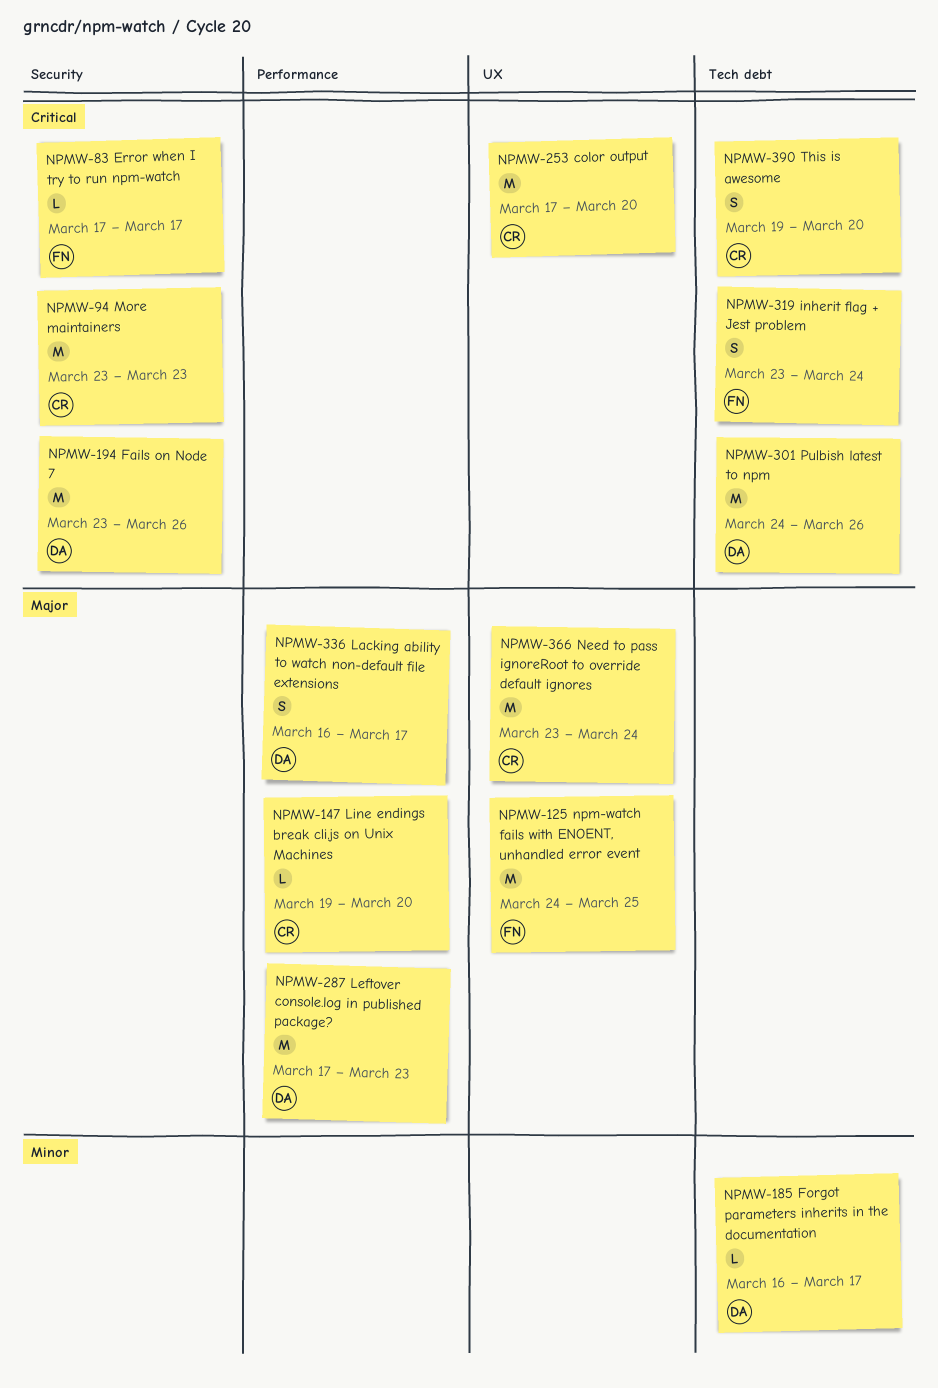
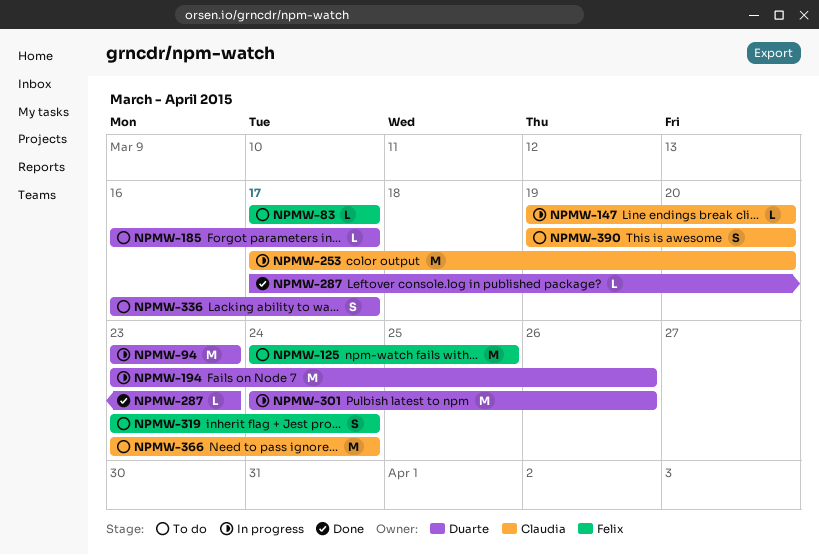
NPMW-94, owner: Claudia -> Duarte
NPMW-287, estimate: M -> L

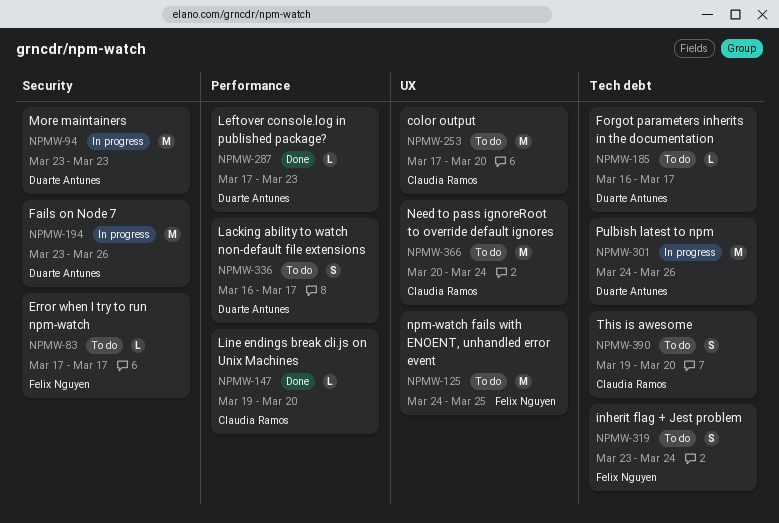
NPMW-147, status: In progress -> Done
NPMW-253, status: In progress -> To do
NPMW-366, start: Mar 23 -> Mar 20

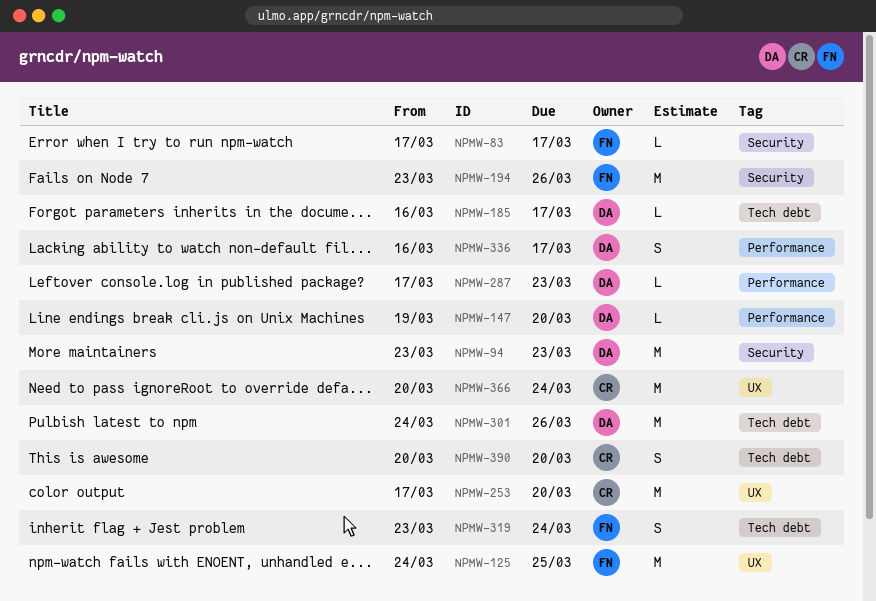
NPMW-147, owner: Claudia Ramos -> Duarte Antunes
NPMW-194, owner: Duarte Antunes -> Felix Nguyen
NPMW-390, start: Mar 19 -> Mar 20

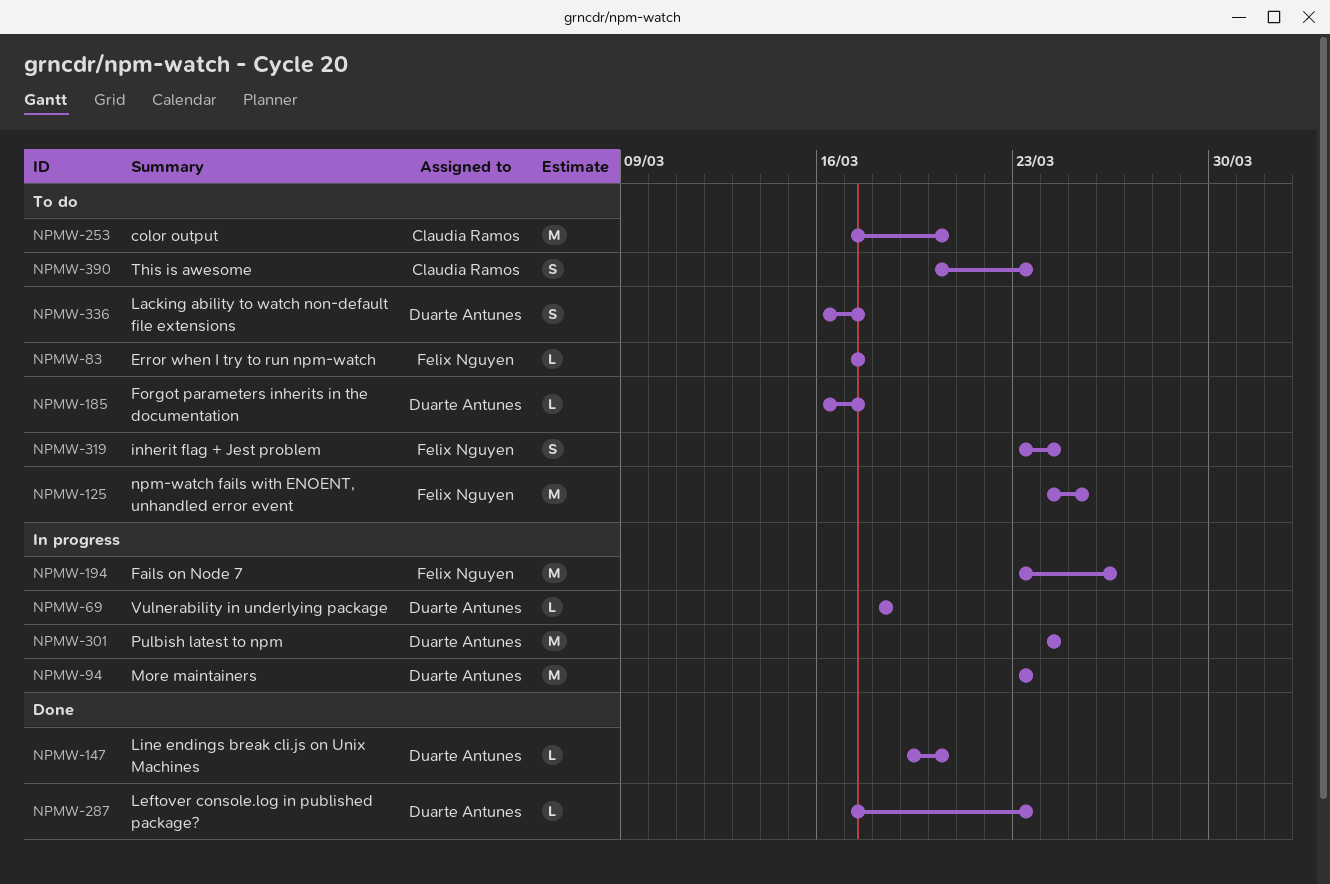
NPMW-69: none -> present
NPMW-301, due: Mar 26 -> Mar 24
NPMW-366: present -> none
NPMW-390, due: Mar 20 -> Mar 23

